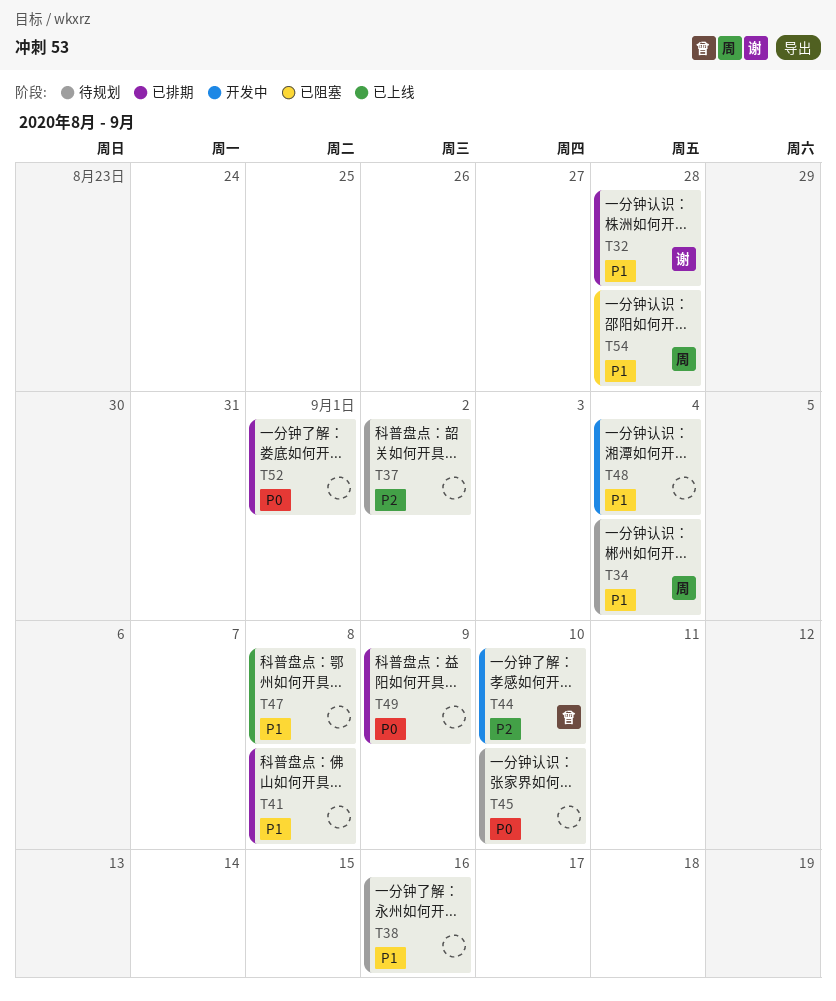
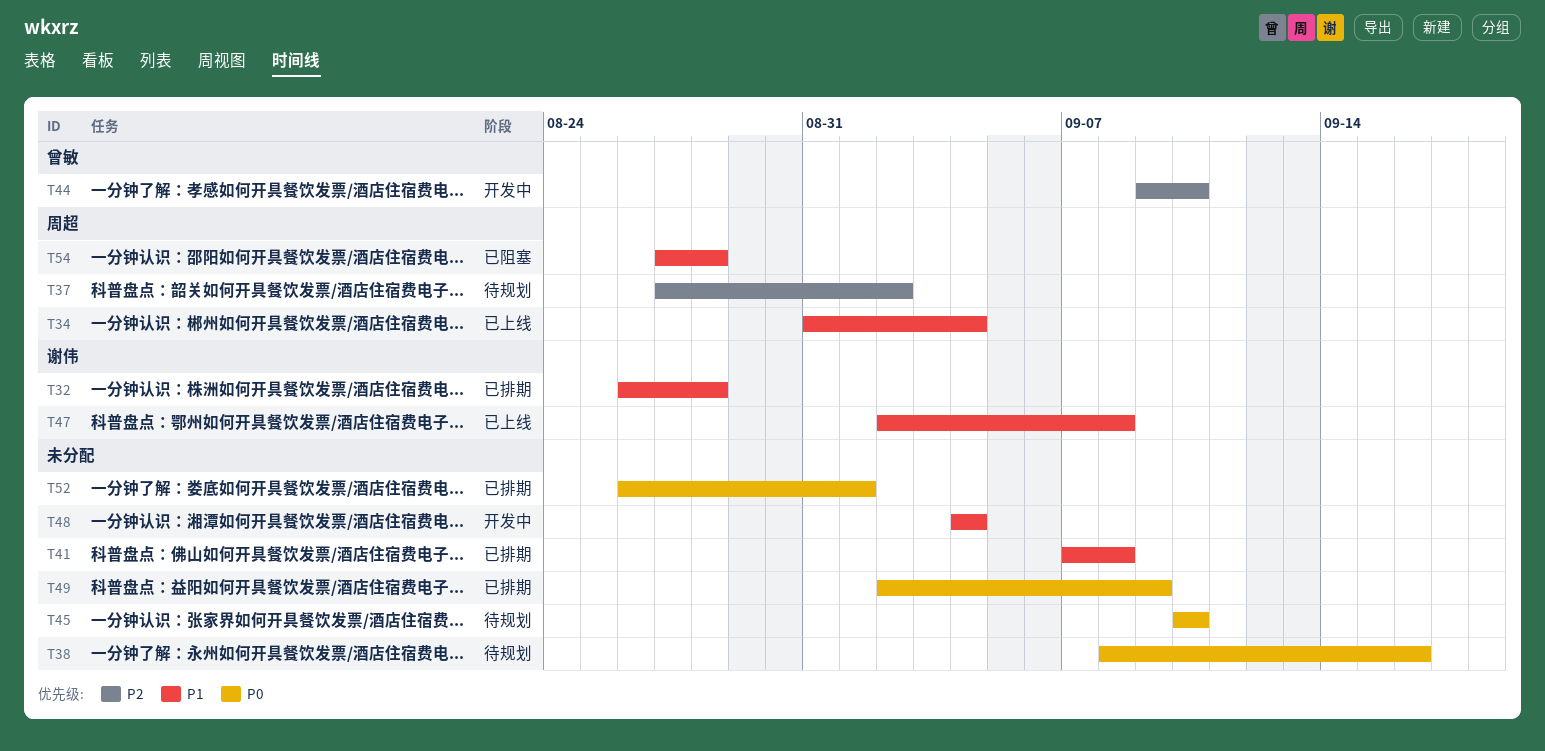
T34, status: 待规划 -> 已上线
T37, owner: none -> 周超
T38, priority: P1 -> P0
T47, owner: none -> 谢伟

